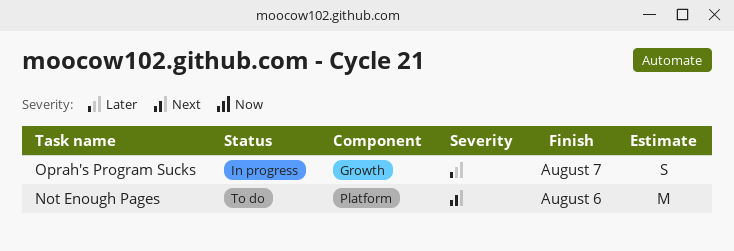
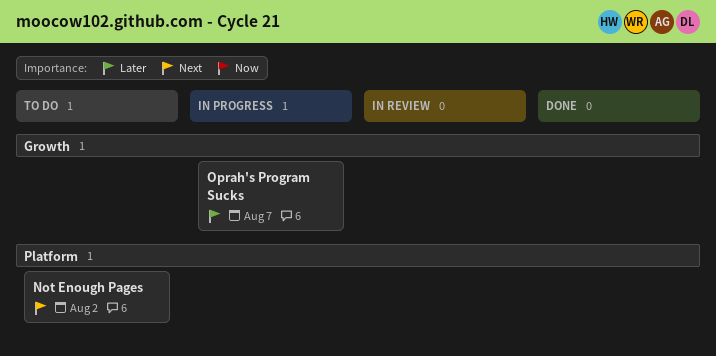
Not Enough Pages, due: Aug 6 -> Aug 2

